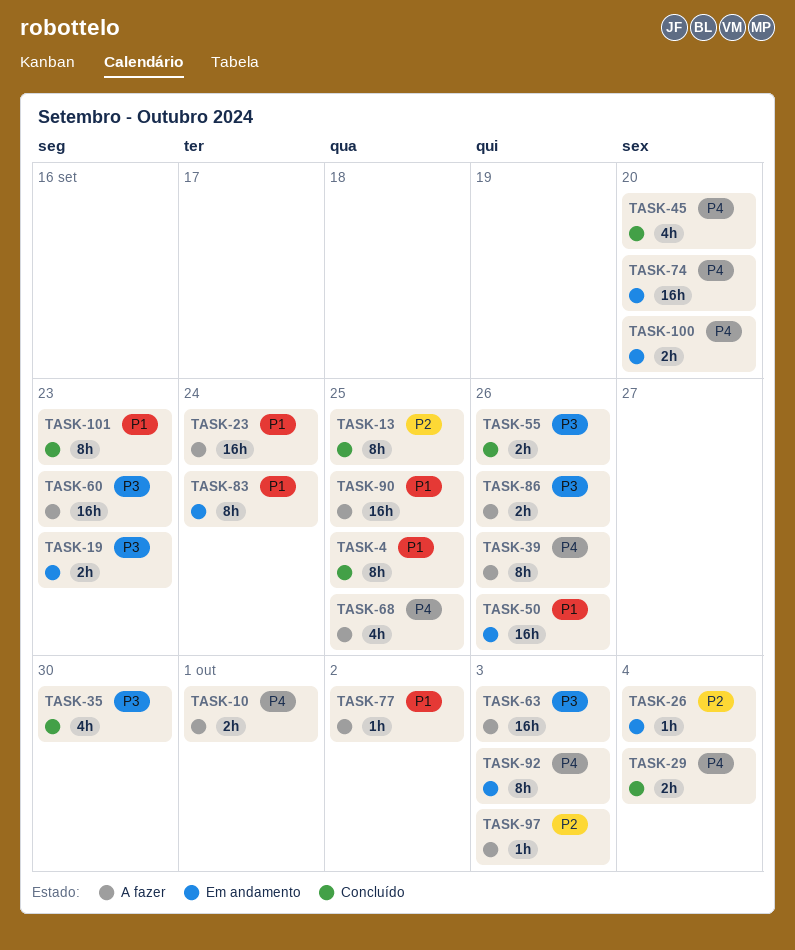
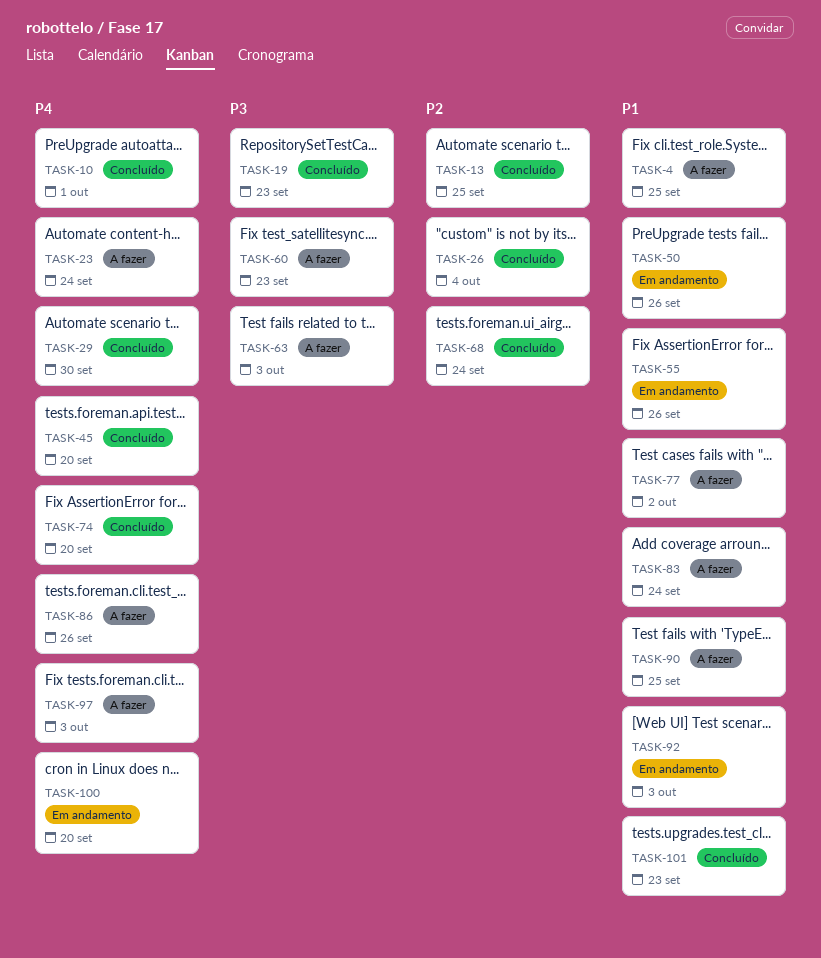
TASK-4, status: Concluído -> A fazer
TASK-10, status: A fazer -> Concluído
TASK-19, status: Em andamento -> Concluído
TASK-23, priority: P1 -> P4
TASK-26, status: Em andamento -> Concluído
TASK-29, due: Oct 4 -> Sep 30
TASK-35: present -> none
TASK-39: present -> none
TASK-55, status: Concluído -> Em andamento
TASK-55, priority: P3 -> P1
TASK-68, status: A fazer -> Concluído
TASK-68, priority: P4 -> P2
TASK-68, due: Sep 25 -> Sep 24
TASK-74, status: Em andamento -> Concluído
TASK-83, status: Em andamento -> A fazer
TASK-86, priority: P3 -> P4
TASK-92, priority: P4 -> P1
TASK-97, priority: P2 -> P4

